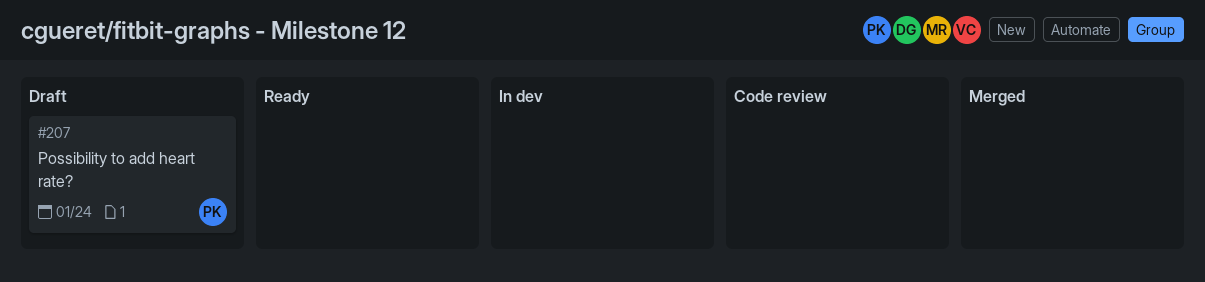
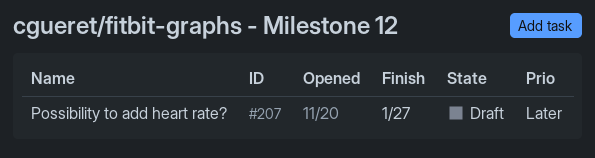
#207, due: Jan 24 -> Jan 27

